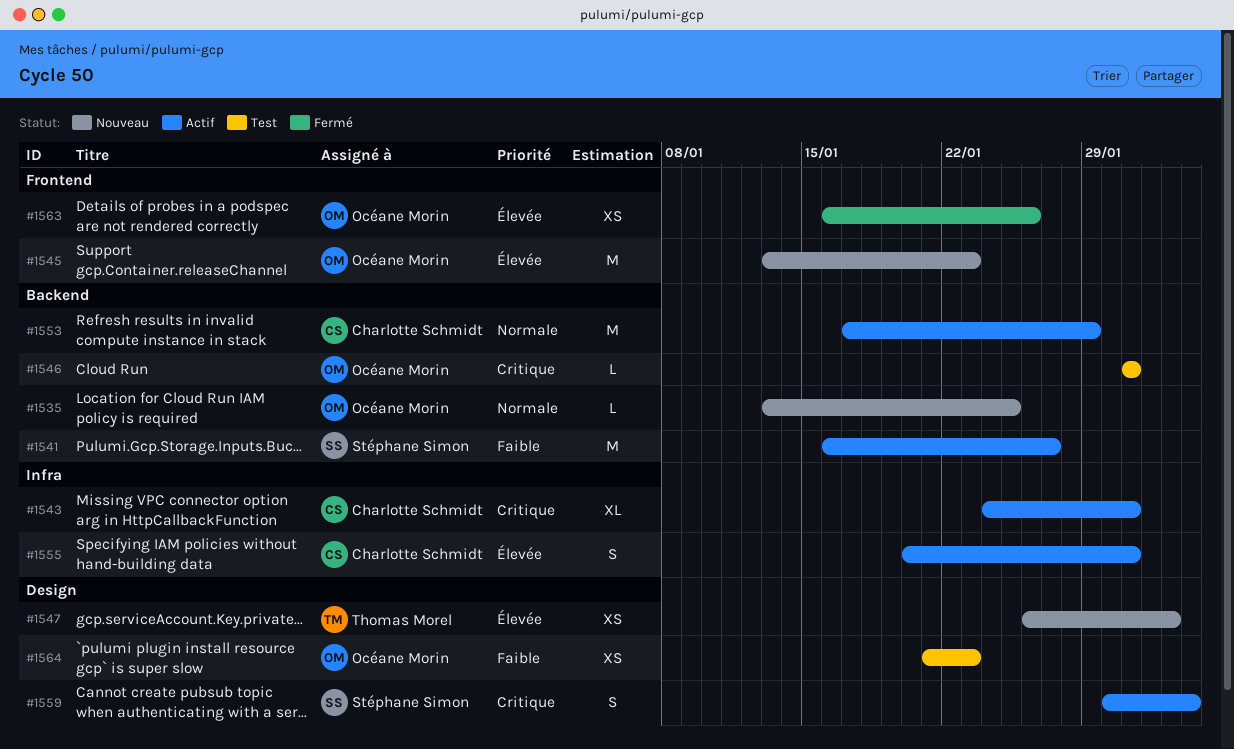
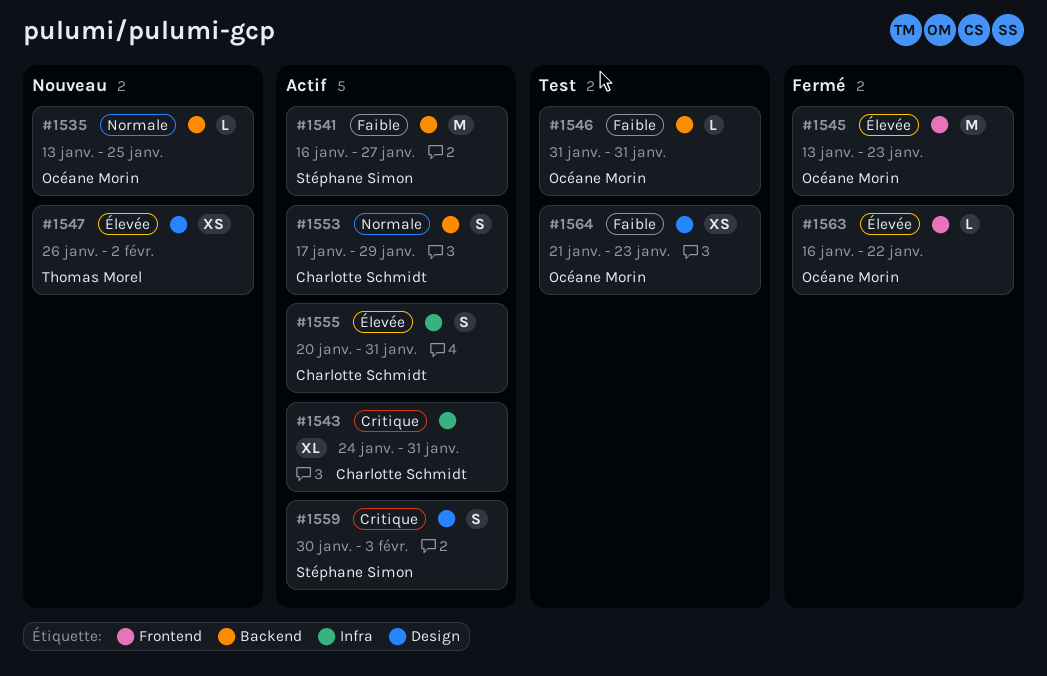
#1545, status: Nouveau -> Fermé
#1546, priority: Critique -> Faible
#1553, estimate: M -> S
#1563, estimate: XS -> L
#1563, due: Jan 26 -> Jan 22

